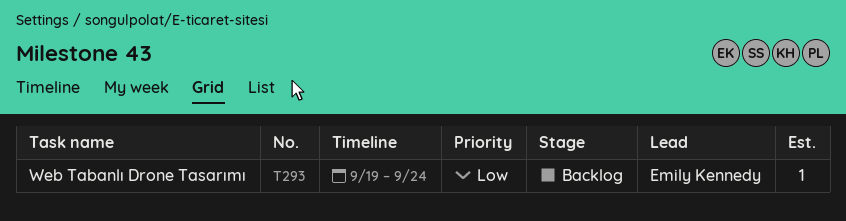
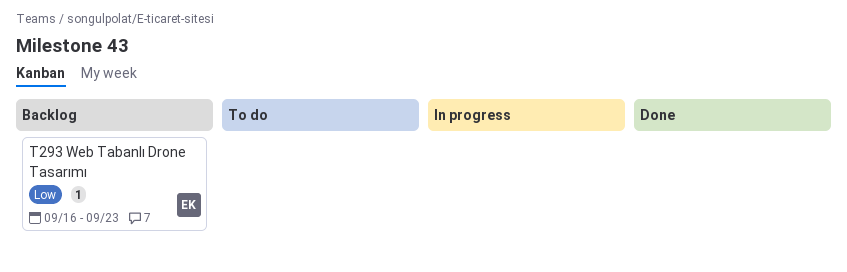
T293, start: Sep 19 -> Sep 16
T293, due: Sep 24 -> Sep 23

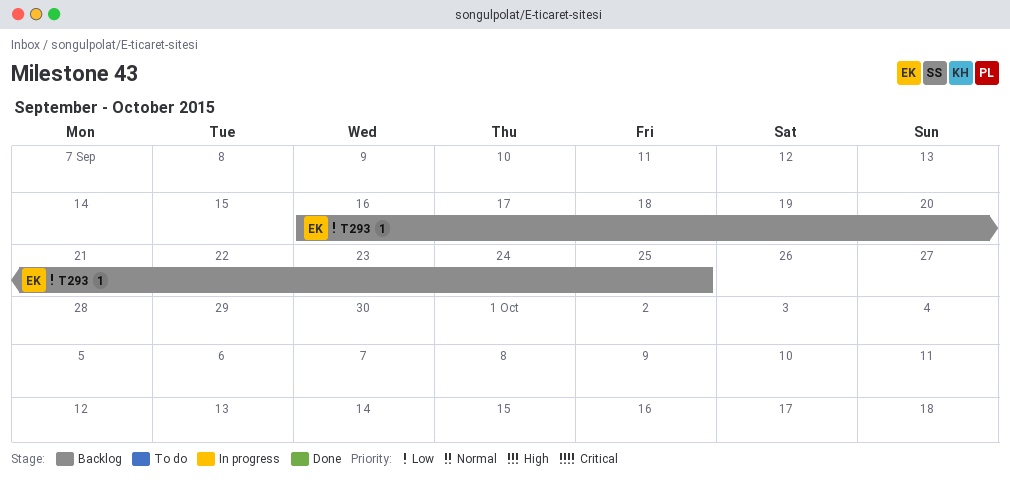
T293, due: Sep 23 -> Sep 25

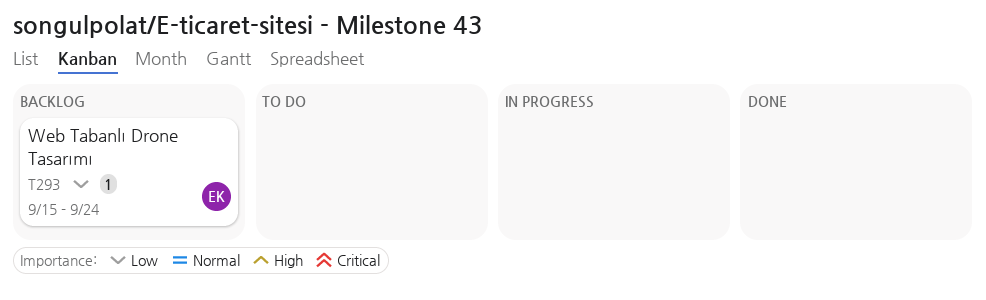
T293, start: Sep 16 -> Sep 15
T293, due: Sep 25 -> Sep 24

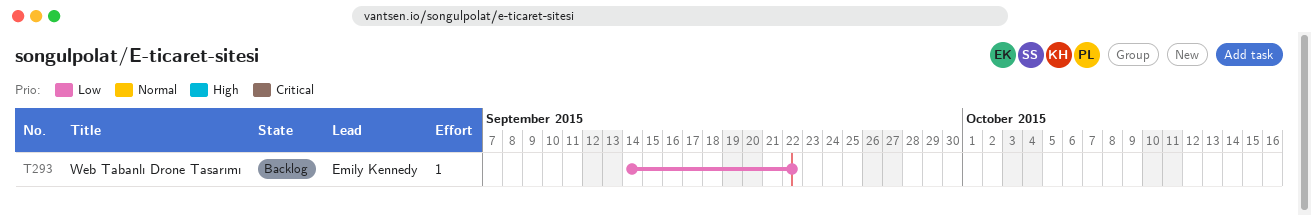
T293, start: Sep 15 -> Sep 14
T293, due: Sep 24 -> Sep 22

